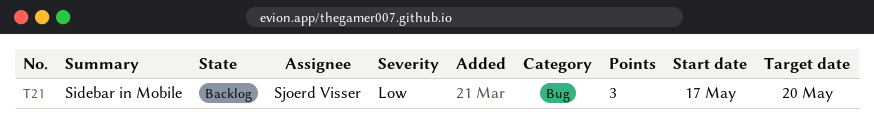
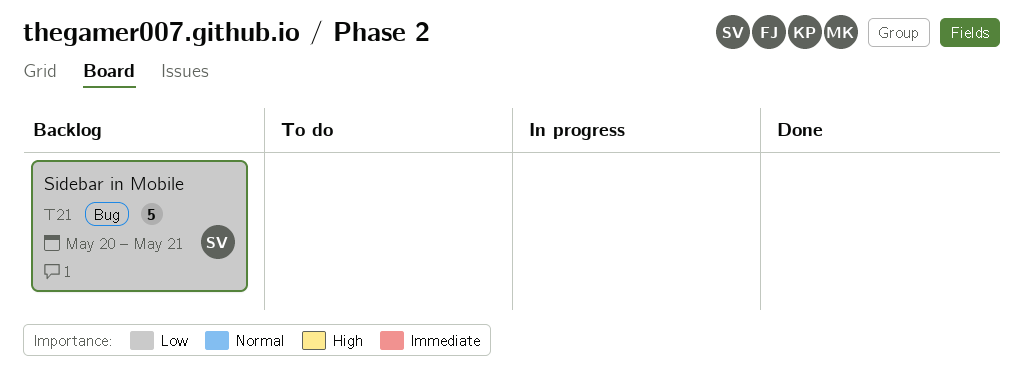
T21, estimate: 3 -> 5
T21, start: May 17 -> May 20
T21, due: May 20 -> May 21

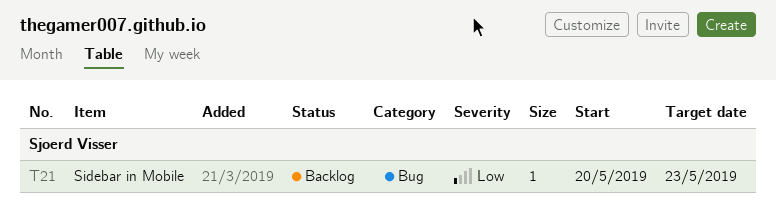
T21, estimate: 5 -> 1
T21, due: May 21 -> May 23

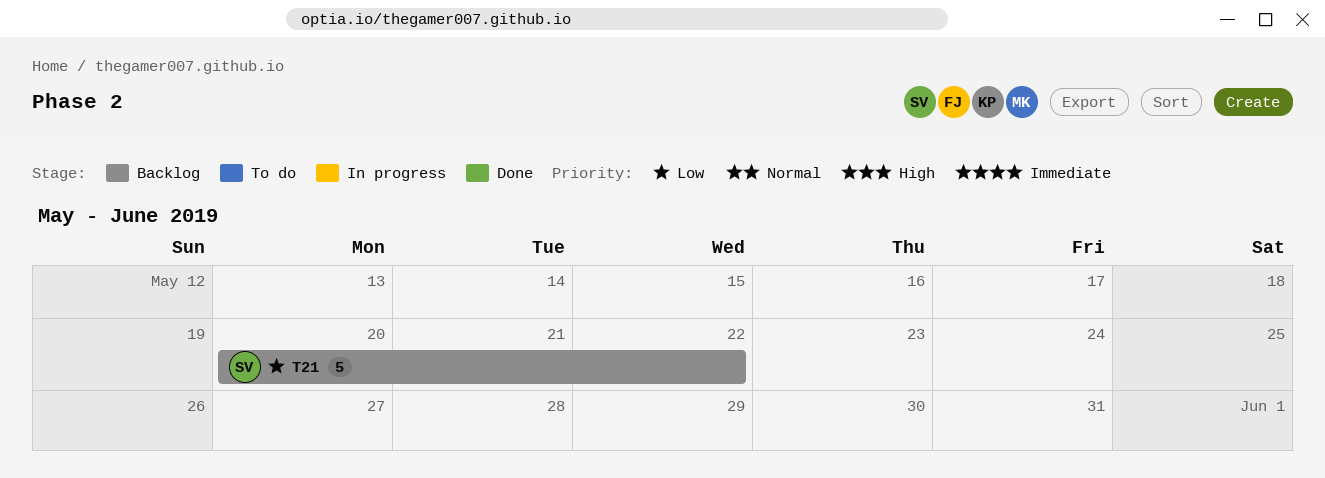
T21, estimate: 1 -> 5
T21, due: May 23 -> May 22

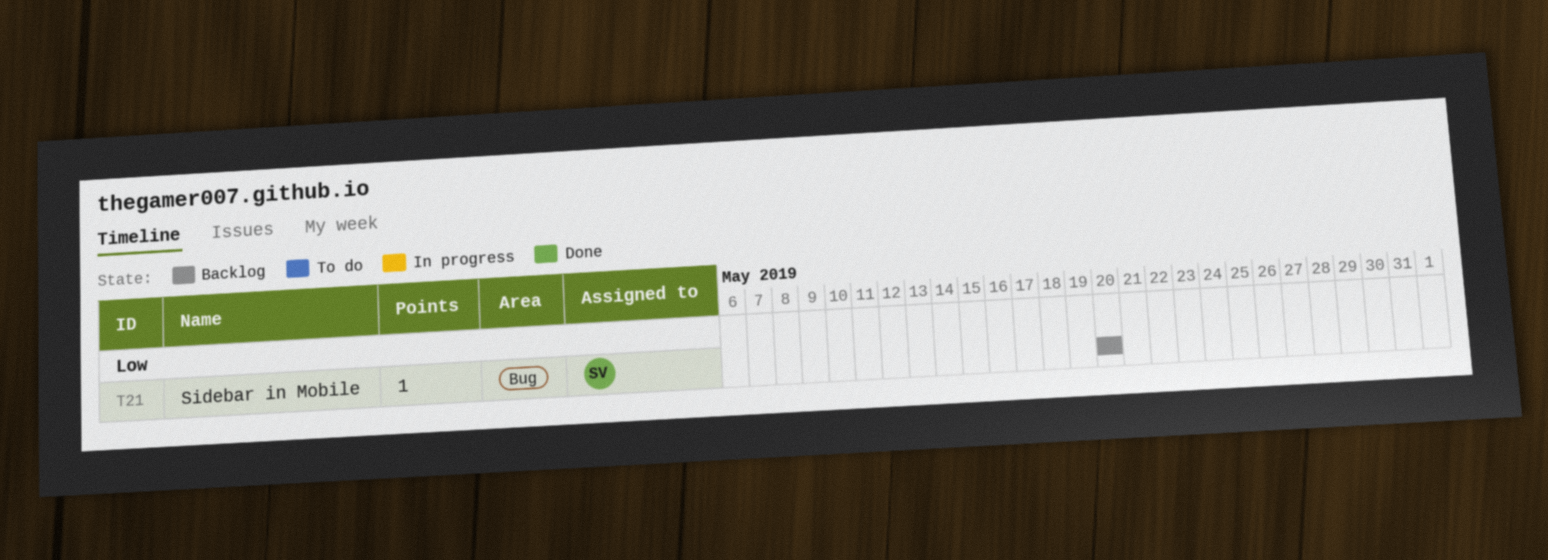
T21, estimate: 5 -> 1
T21, due: May 22 -> May 20

